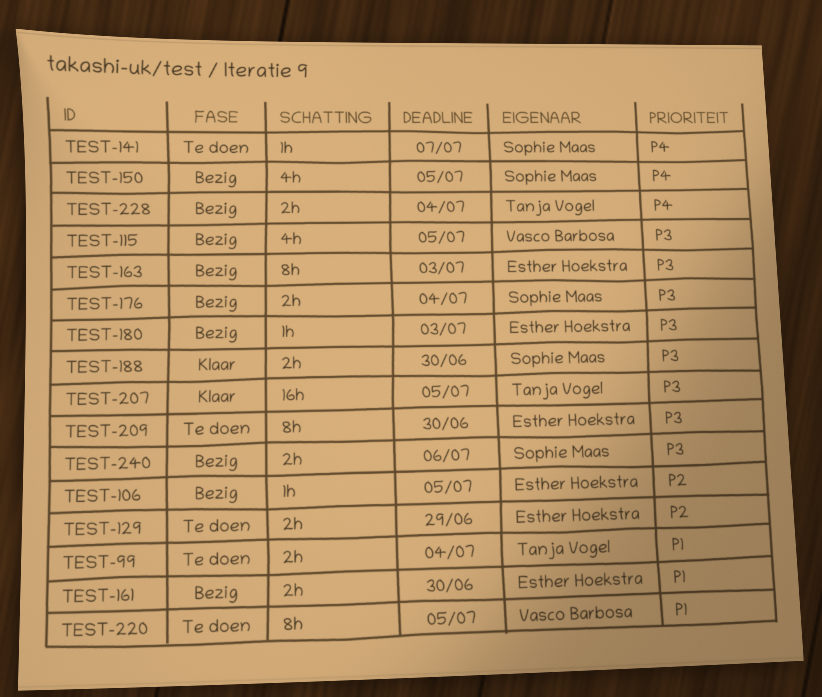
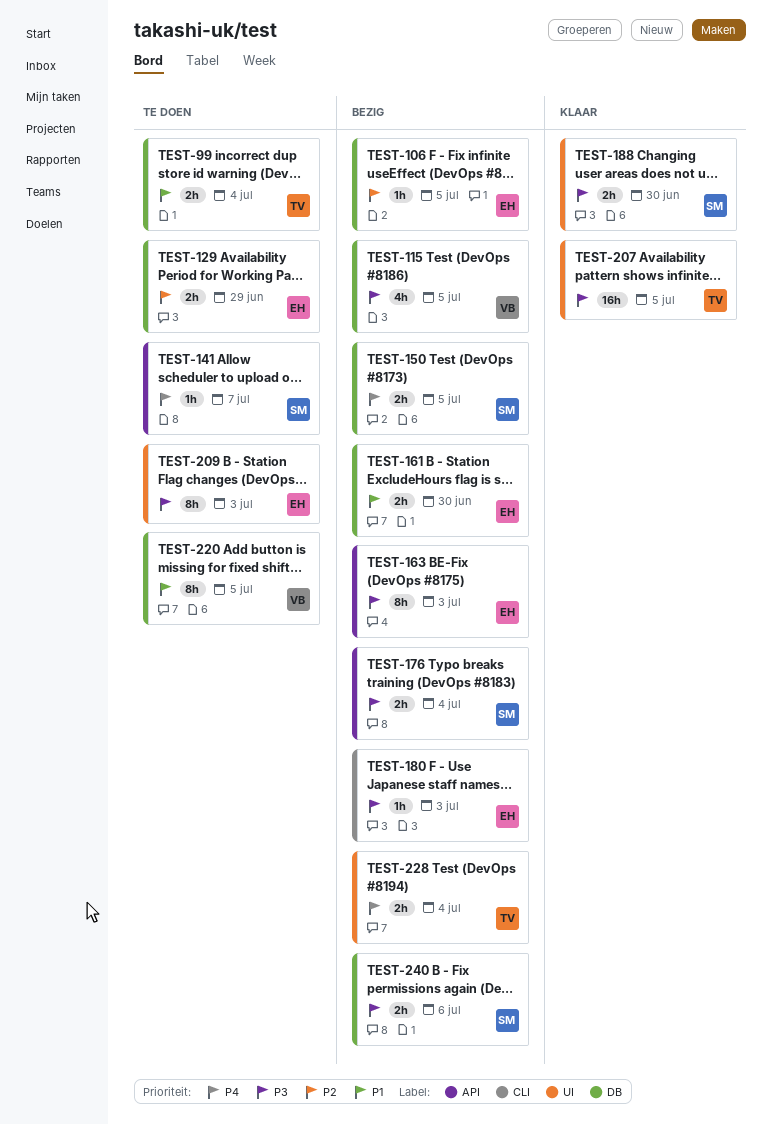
TEST-150, estimate: 4h -> 2h
TEST-209, due: Jun 30 -> Jul 3

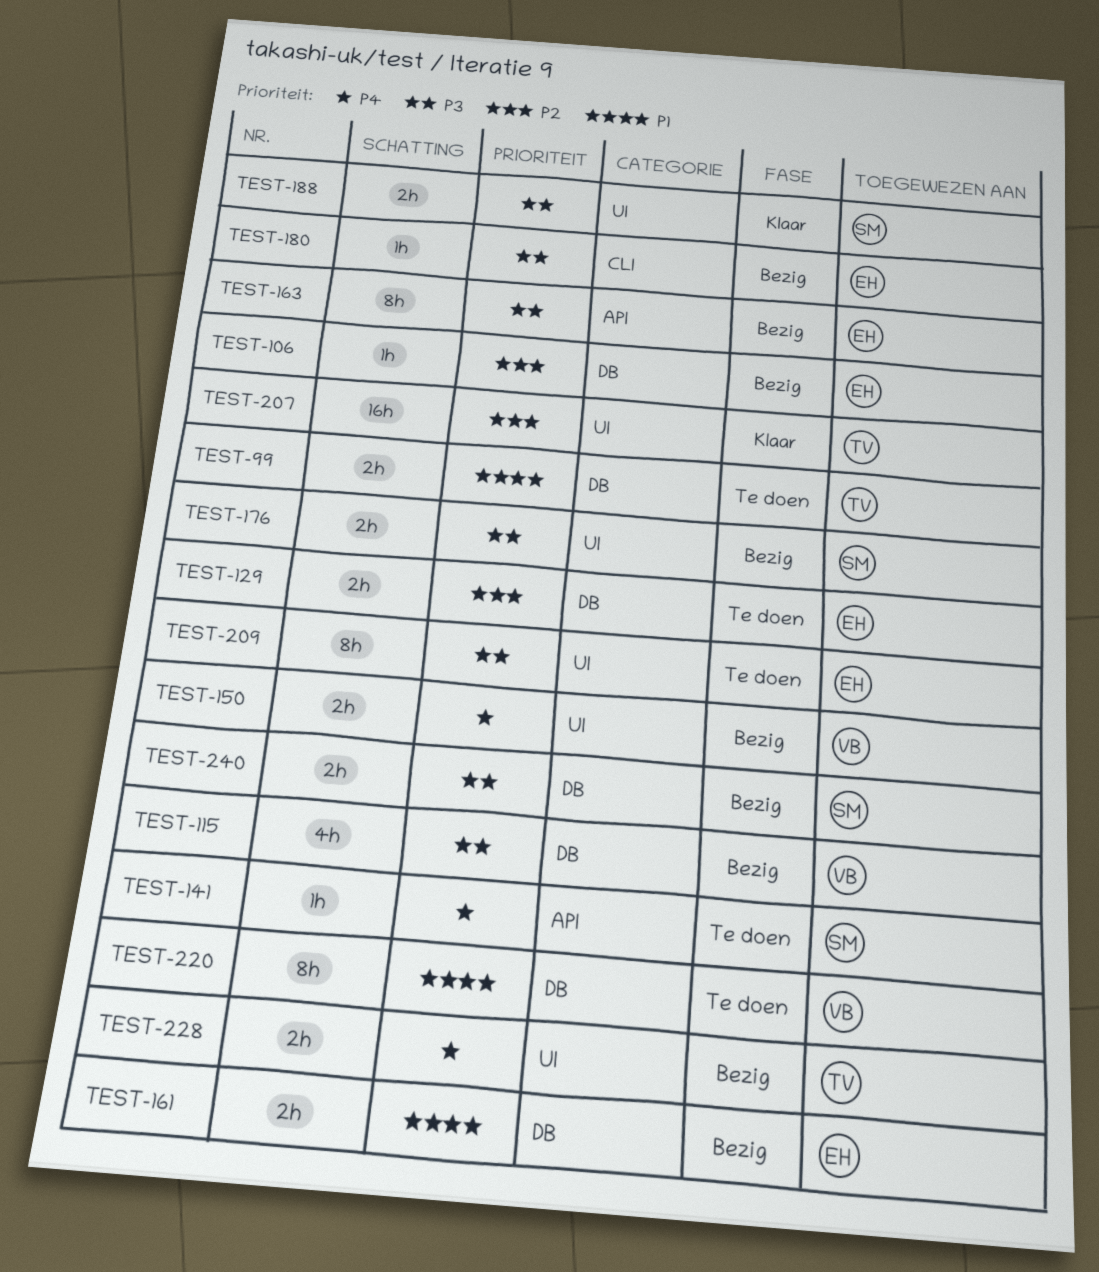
TEST-150, owner: SM -> VB
TEST-150, label: DB -> UI
TEST-176, label: API -> UI
TEST-207, priority: P3 -> P2

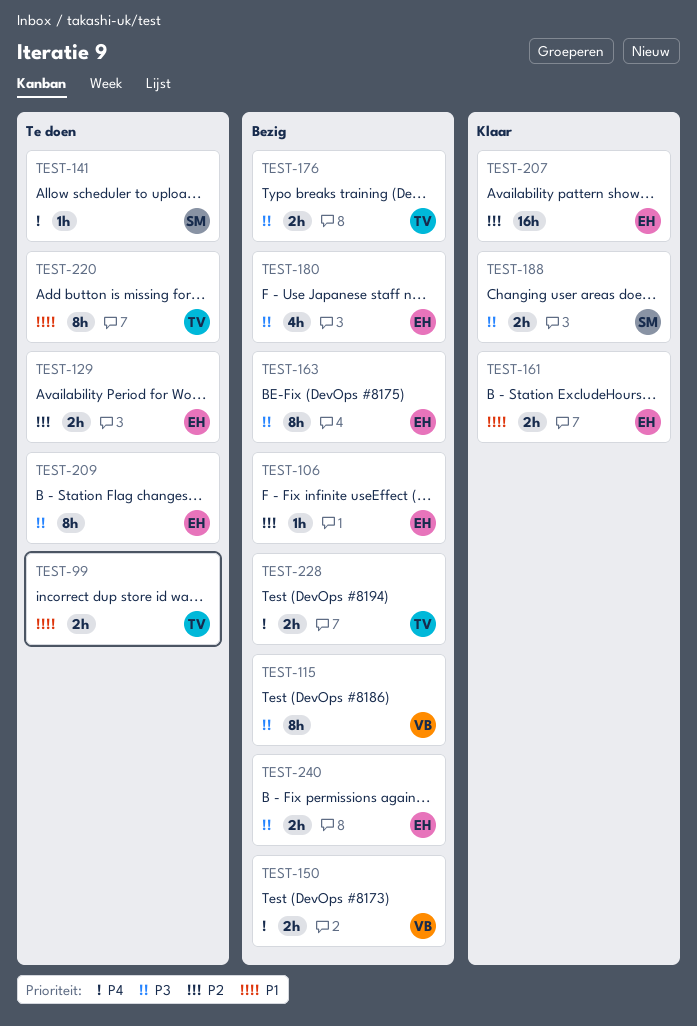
TEST-115, estimate: 4h -> 8h
TEST-161, status: Bezig -> Klaar
TEST-176, owner: SM -> TV
TEST-180, estimate: 1h -> 4h
TEST-207, owner: TV -> EH
TEST-220, owner: VB -> TV
TEST-240, owner: SM -> EH

